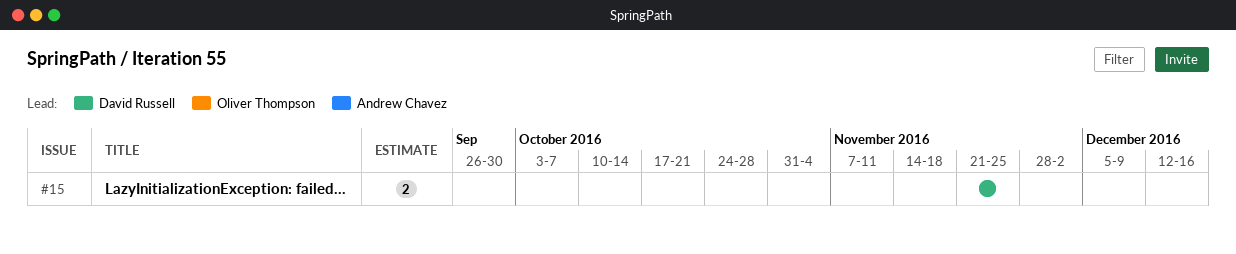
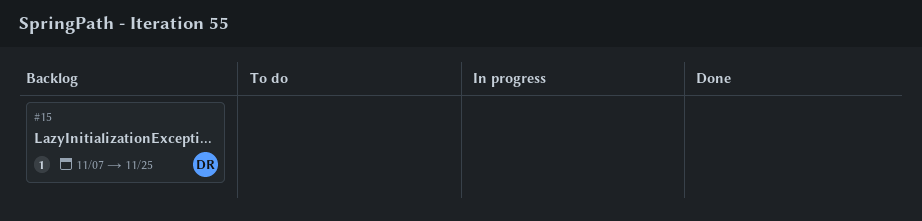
#15, estimate: 2 -> 1
#15, start: Nov 21 -> Nov 7

